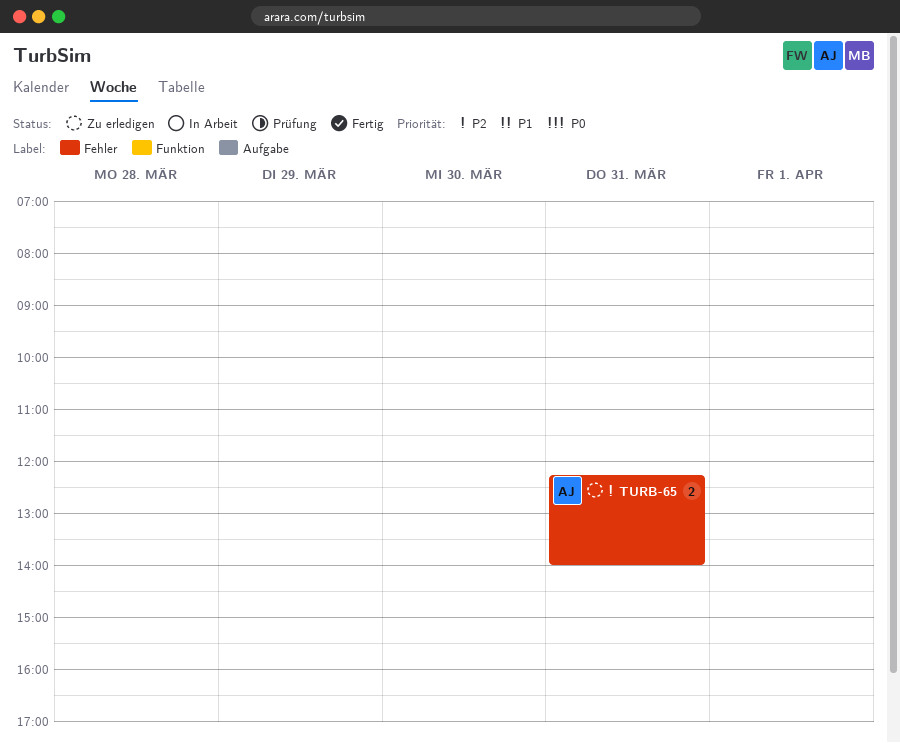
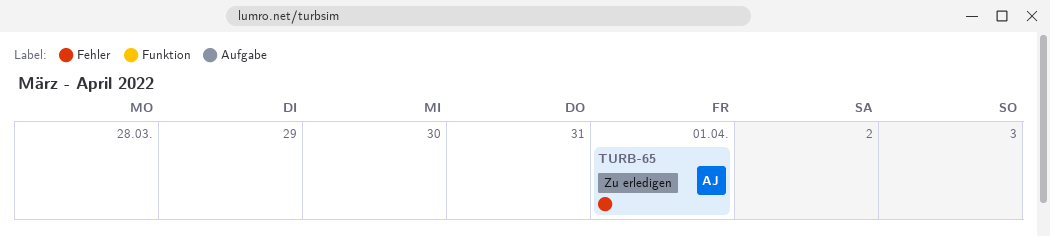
TURB-65, day: Mar 31 -> Apr 1

